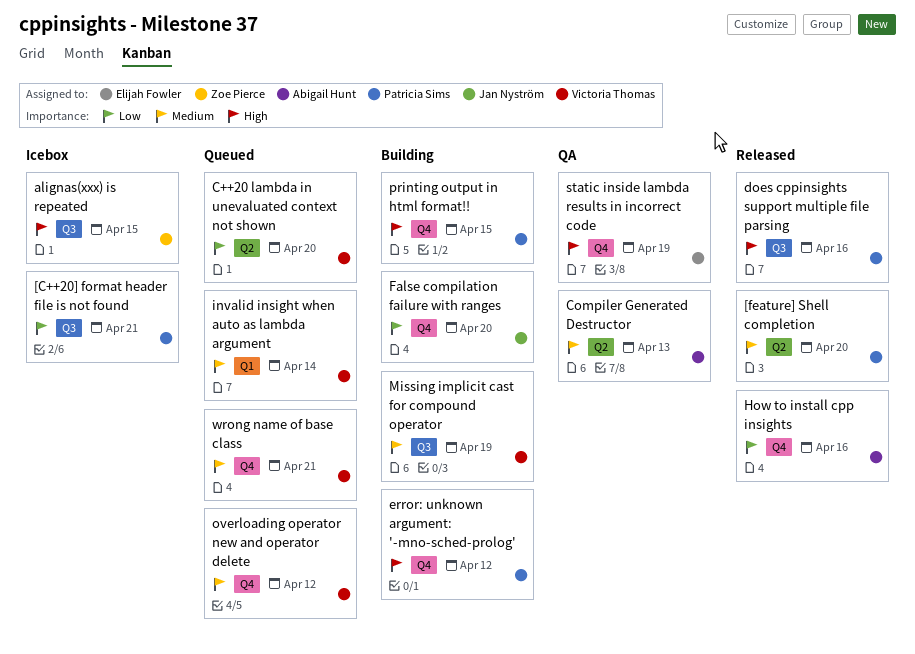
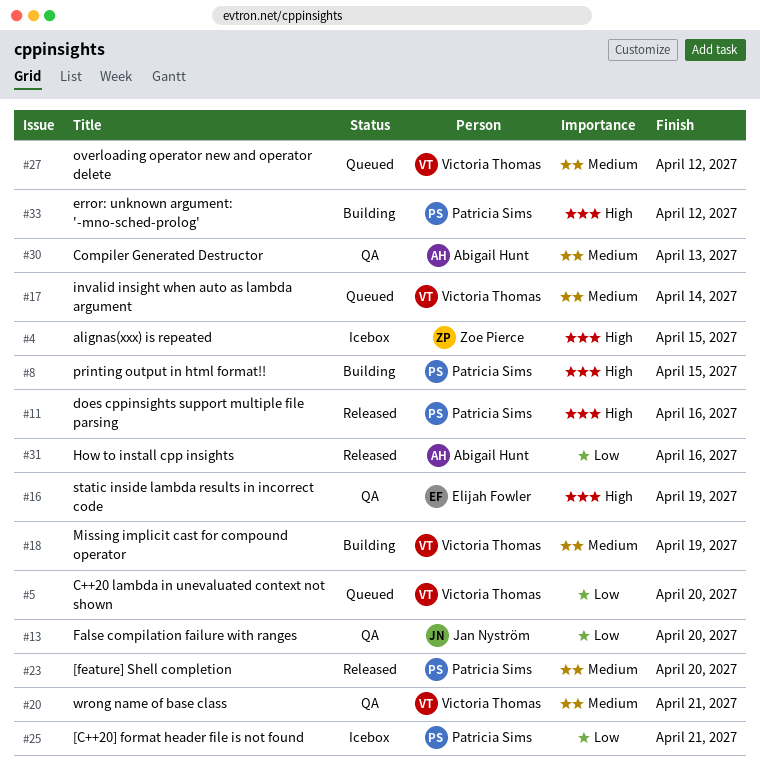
False compilation failure with ranges, status: Building -> QA
wrong name of base class, status: Queued -> QA

